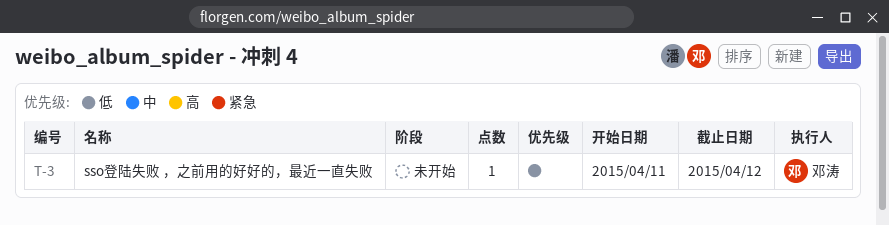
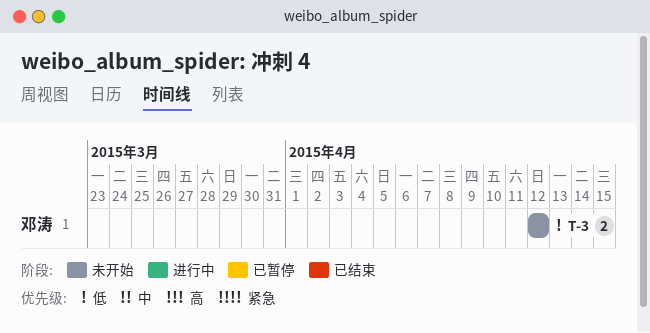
T-3, estimate: 1 -> 2
T-3, start: Apr 11 -> Apr 12

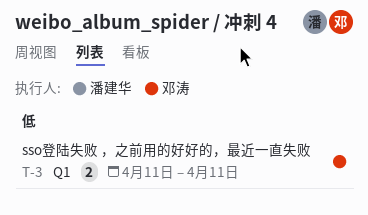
T-3, start: Apr 12 -> Apr 11
T-3, due: Apr 12 -> Apr 11

